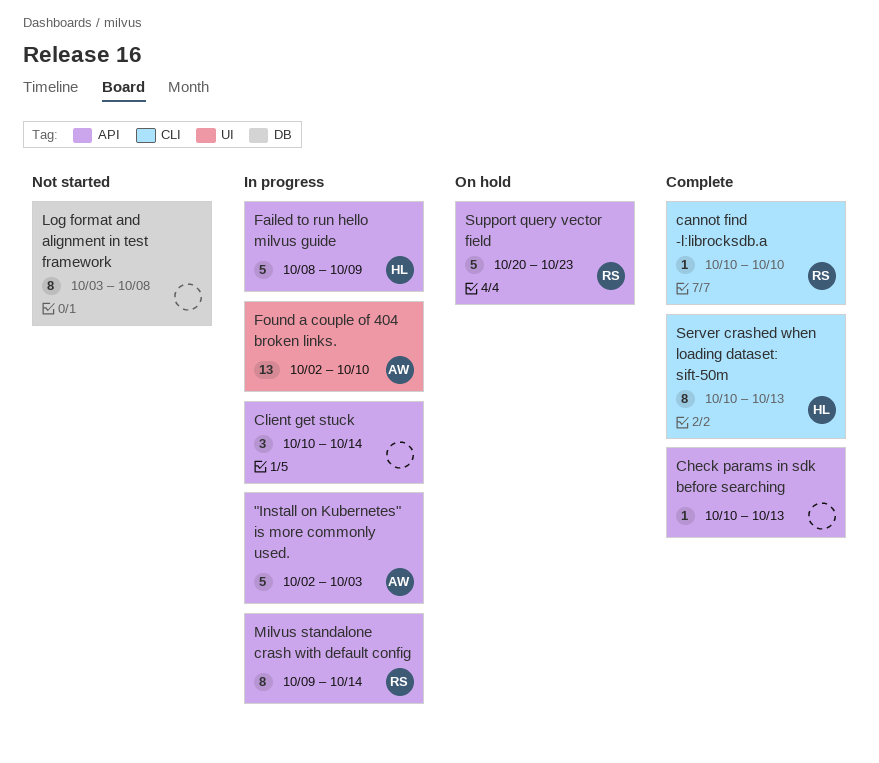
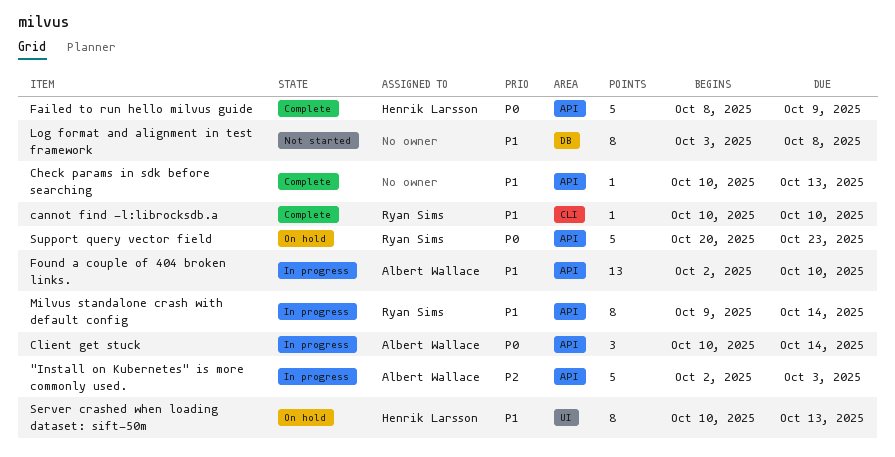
Client get stuck, owner: none -> Albert Wallace
Failed to run hello milvus guide, status: In progress -> Complete
Found a couple of 404 broken links., label: UI -> API
Server crashed when loading dataset: sift-50m, status: Complete -> On hold
Server crashed when loading dataset: sift-50m, label: CLI -> UI

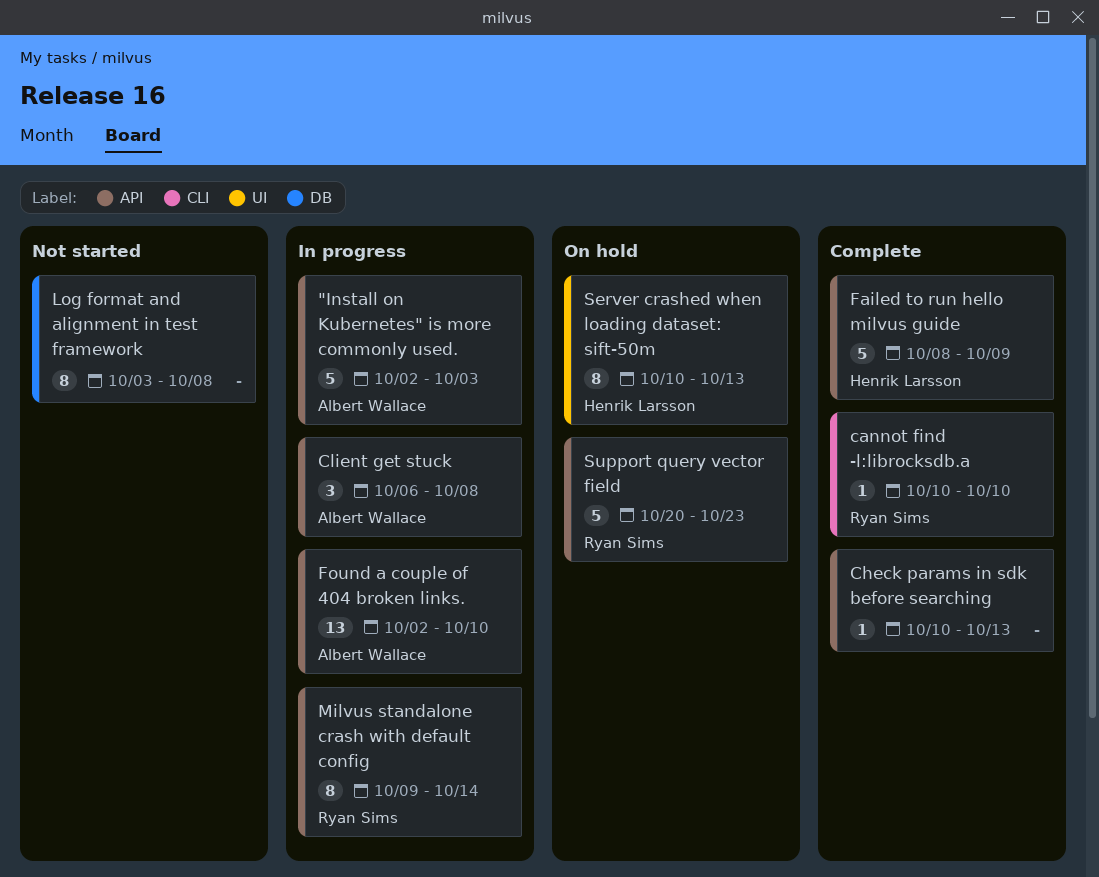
Client get stuck, start: Oct 10 -> Oct 6
Client get stuck, due: Oct 14 -> Oct 8

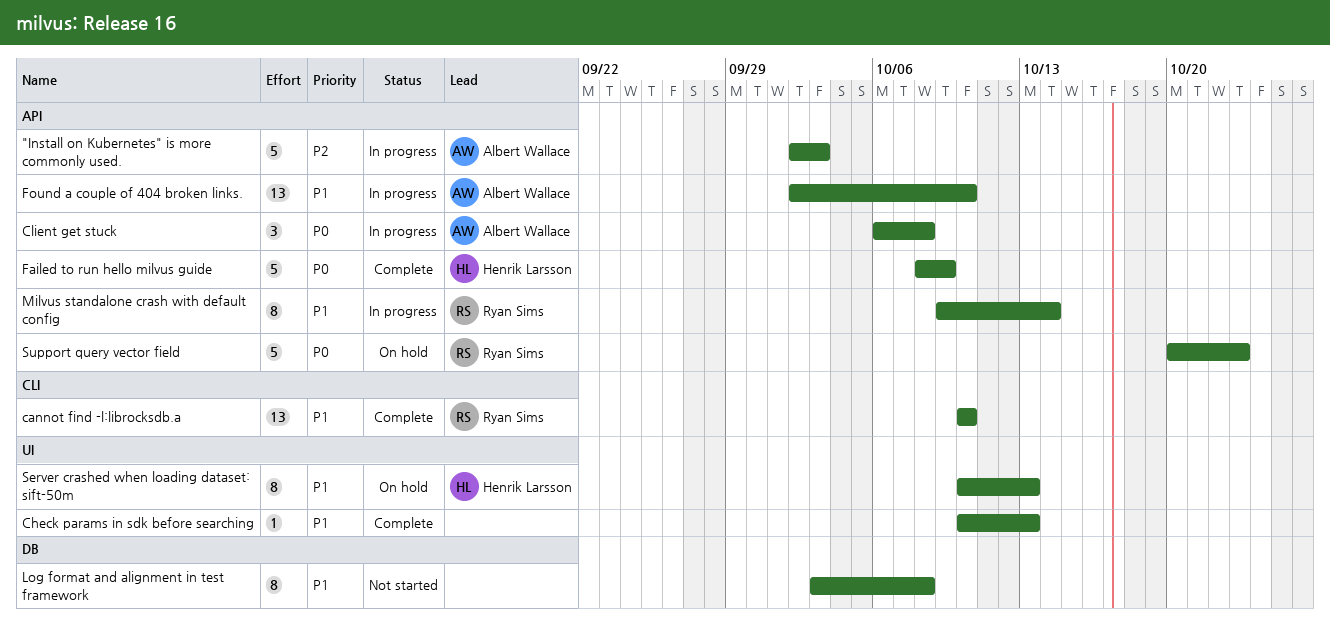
cannot find -l:librocksdb.a, estimate: 1 -> 13
Check params in sdk before searching, label: API -> UI

